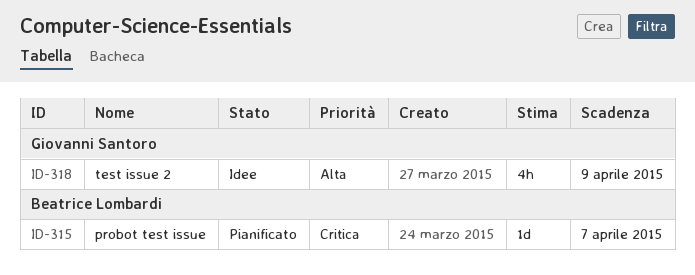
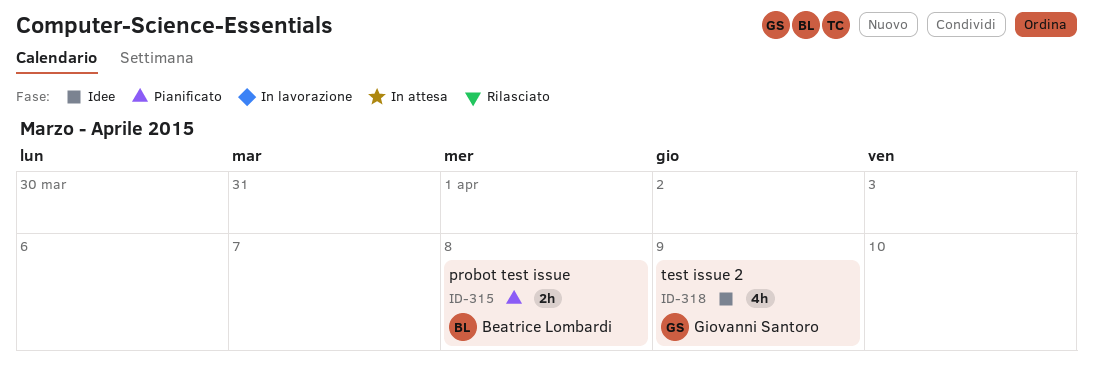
ID-315, estimate: 1d -> 2h
ID-315, due: Apr 7 -> Apr 8

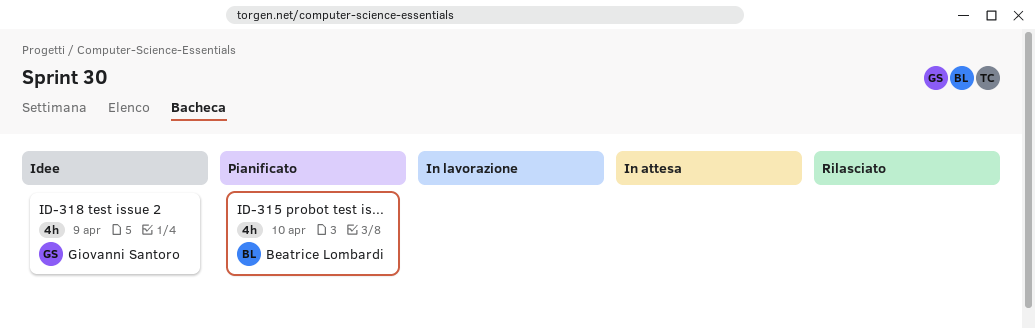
ID-315, estimate: 2h -> 4h
ID-315, due: Apr 8 -> Apr 10

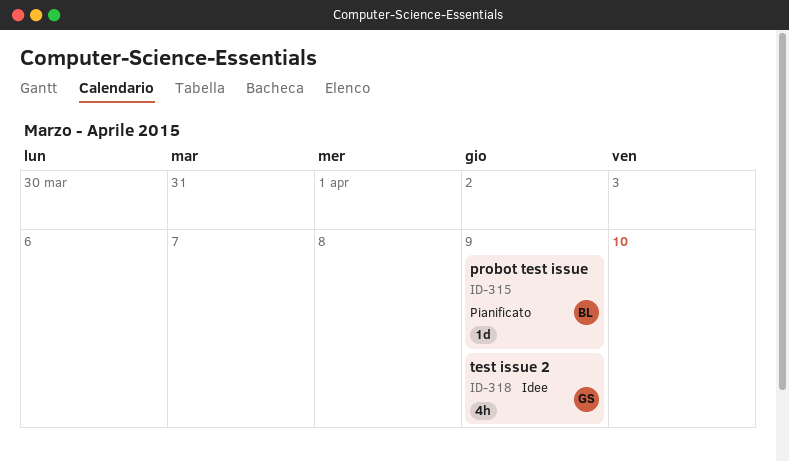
ID-315, estimate: 4h -> 1d
ID-315, due: Apr 10 -> Apr 9

